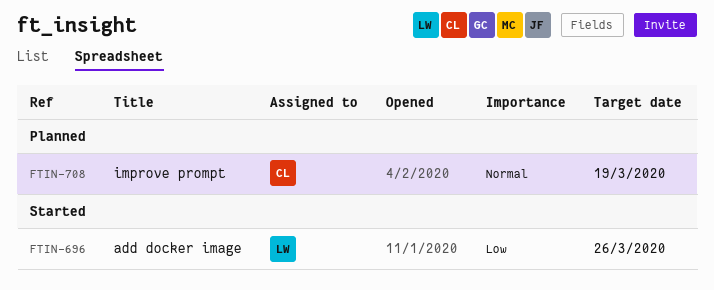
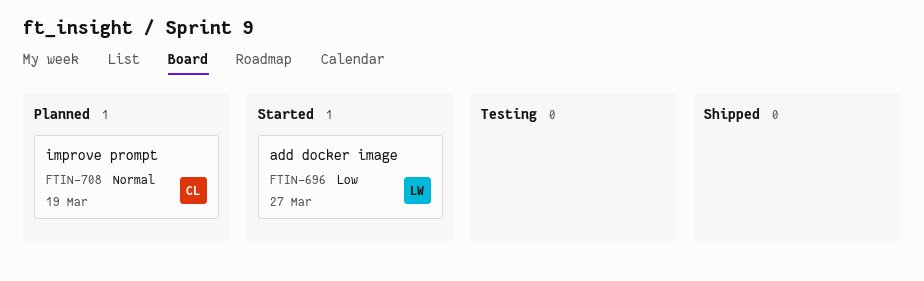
FTIN-696, due: Mar 26 -> Mar 27

